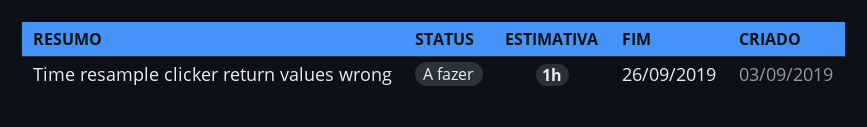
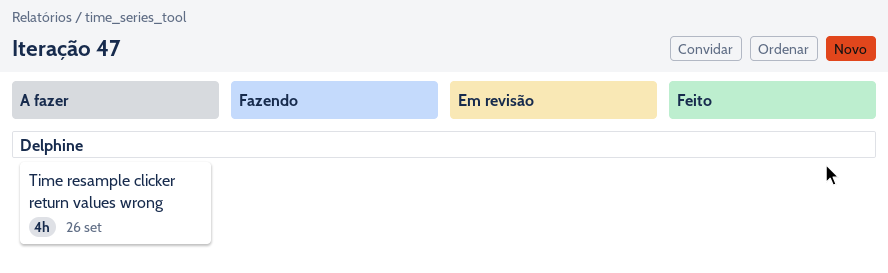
Time resample clicker return values wrong, estimate: 1h -> 4h

